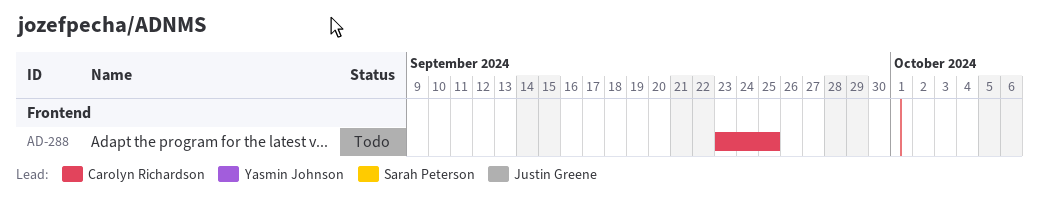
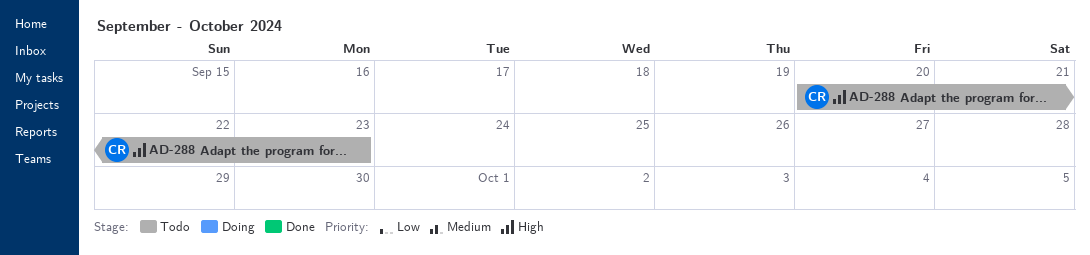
AD-288, start: Sep 23 -> Sep 20
AD-288, due: Sep 25 -> Sep 23

